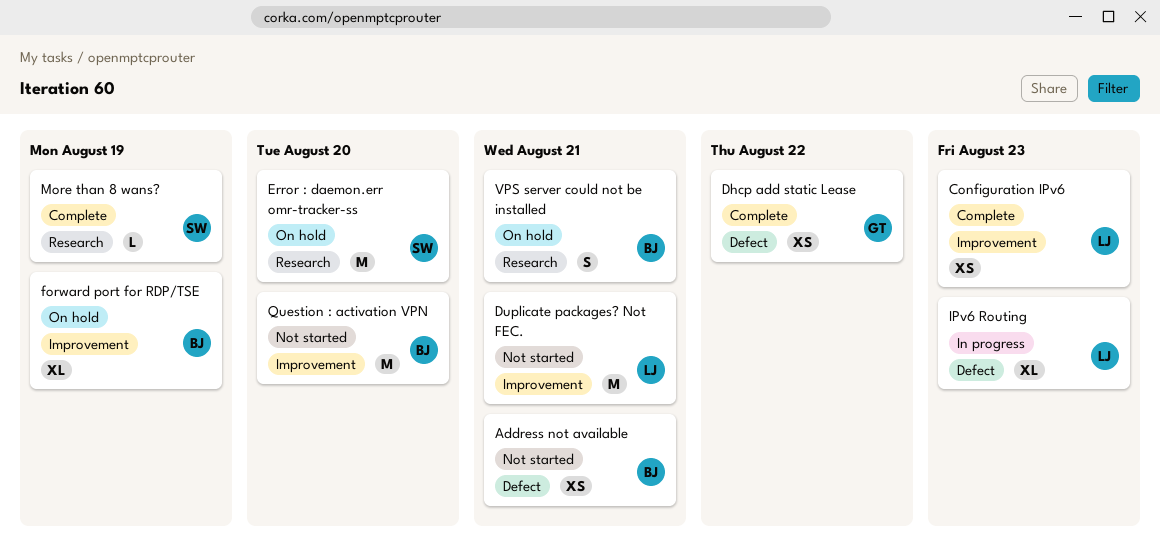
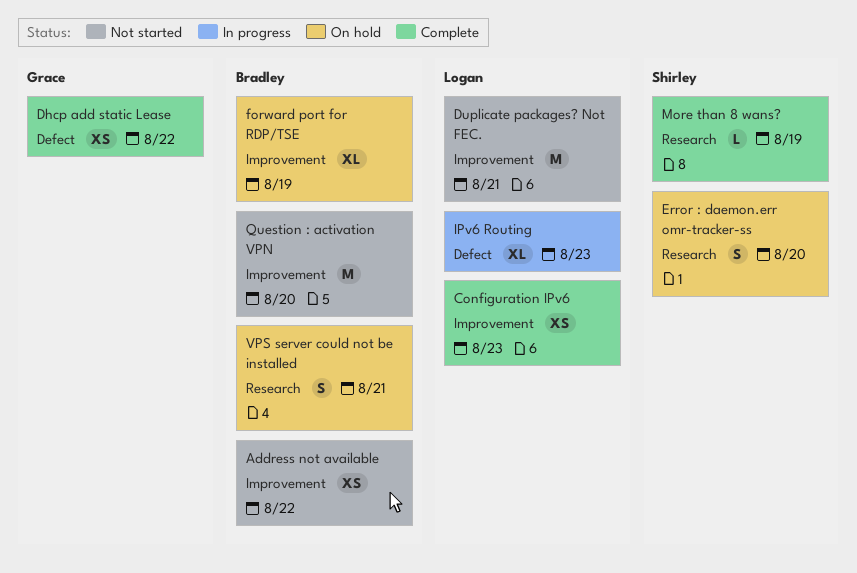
Address not available, label: Defect -> Improvement
Address not available, due: Aug 21 -> Aug 22
Error : daemon.err omr-tracker-ss, estimate: M -> S

